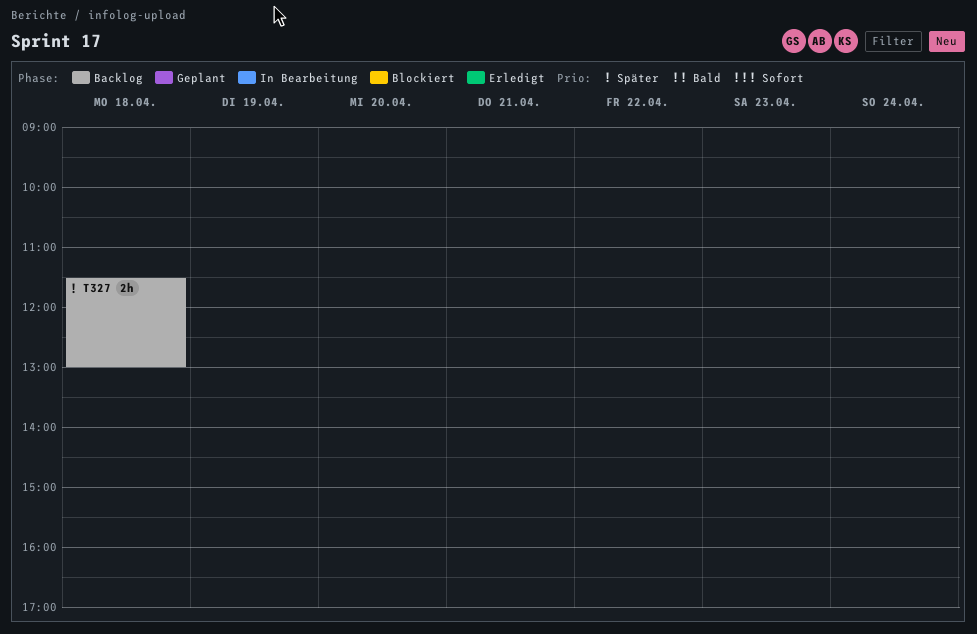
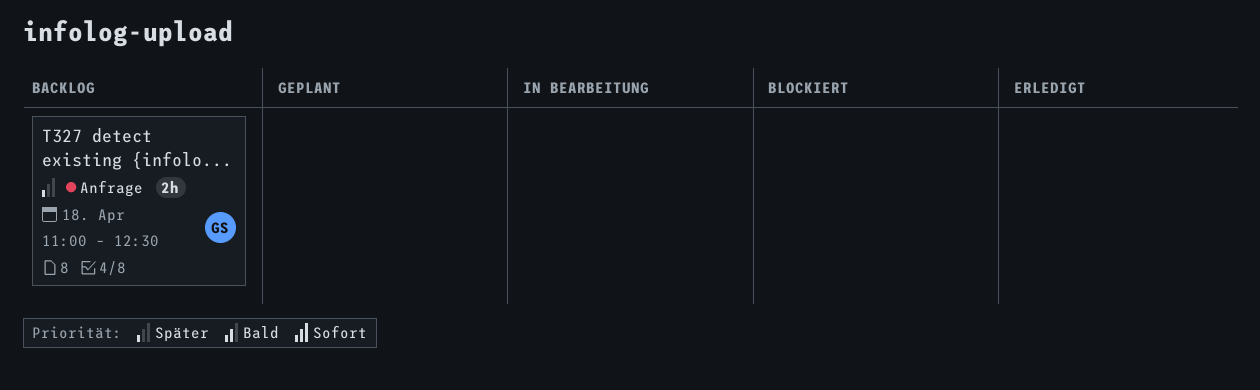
T327, begins: 11:30 -> 11:00
T327, ends: 13:00 -> 12:30

